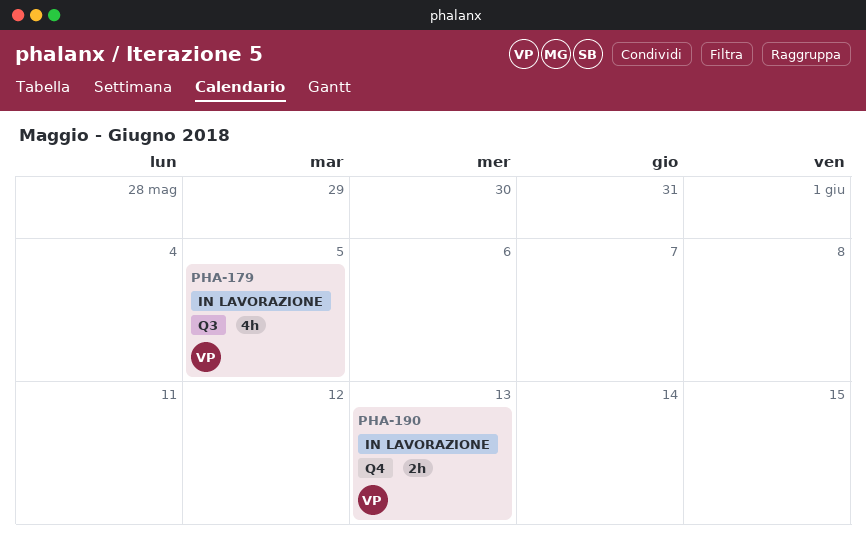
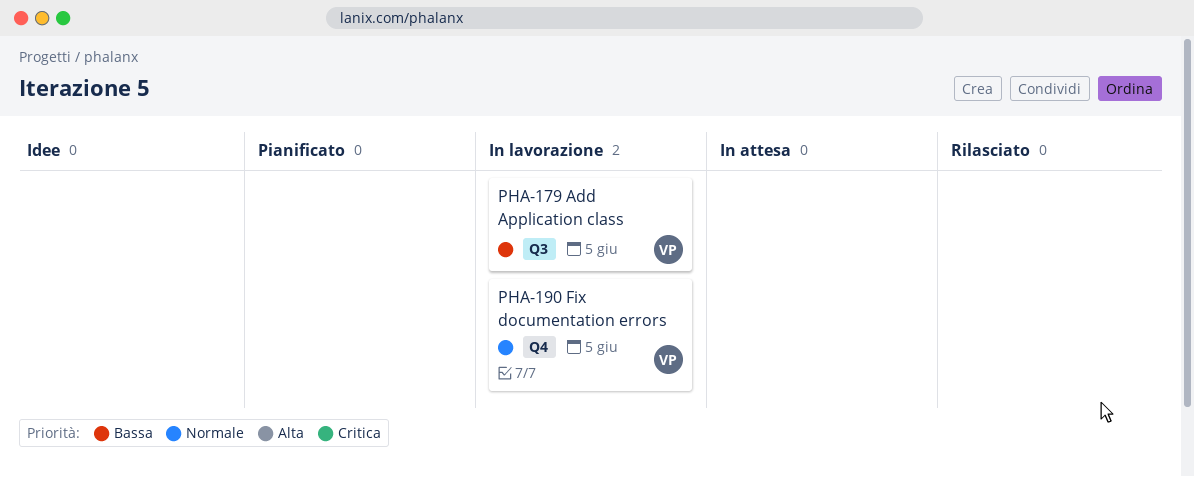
PHA-190, due: Jun 13 -> Jun 5

